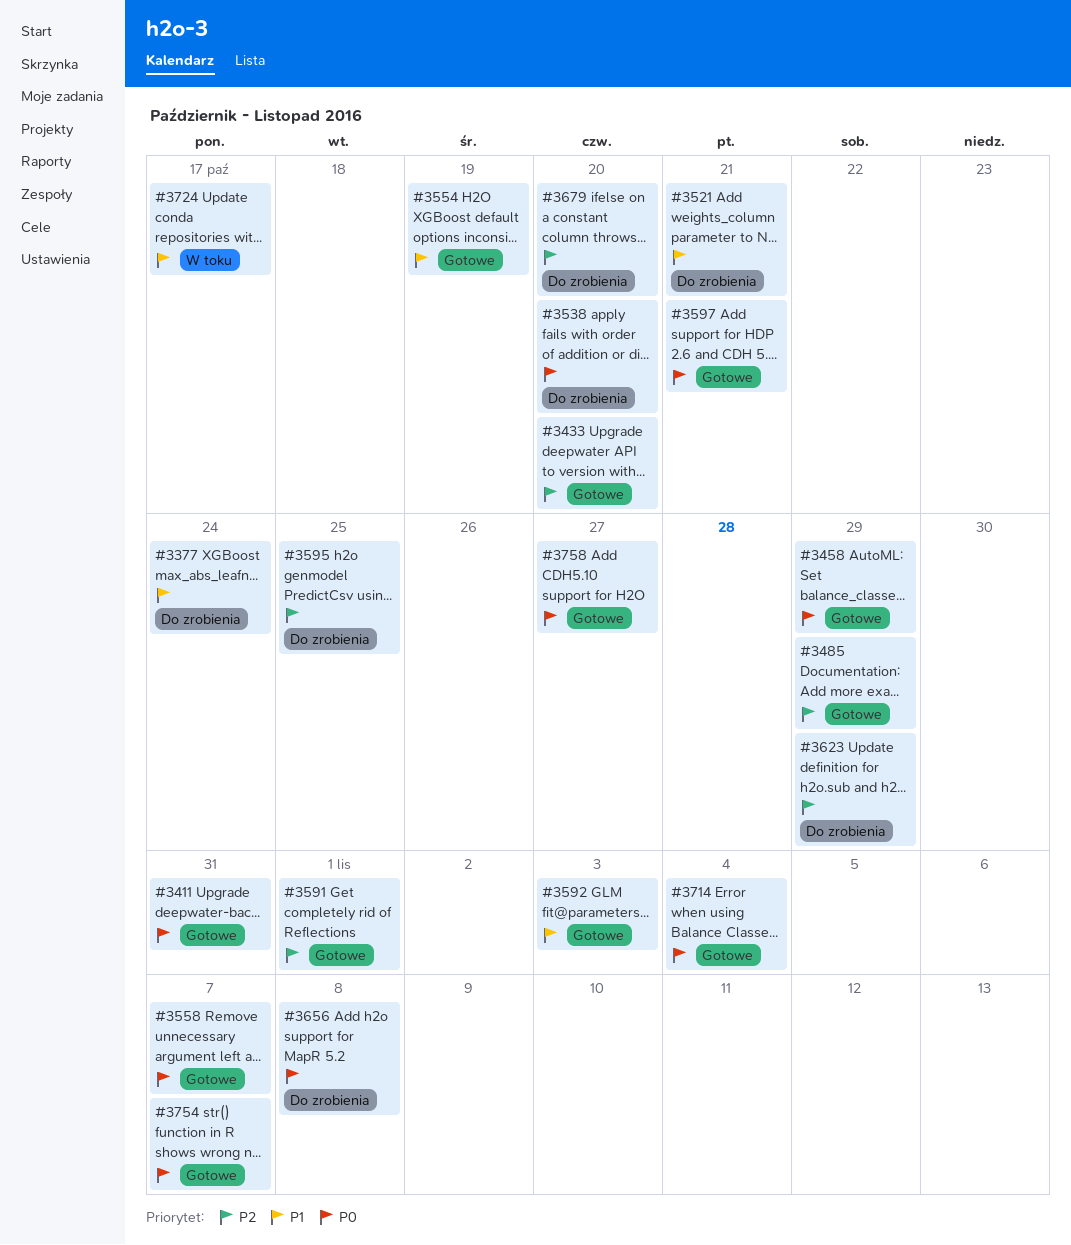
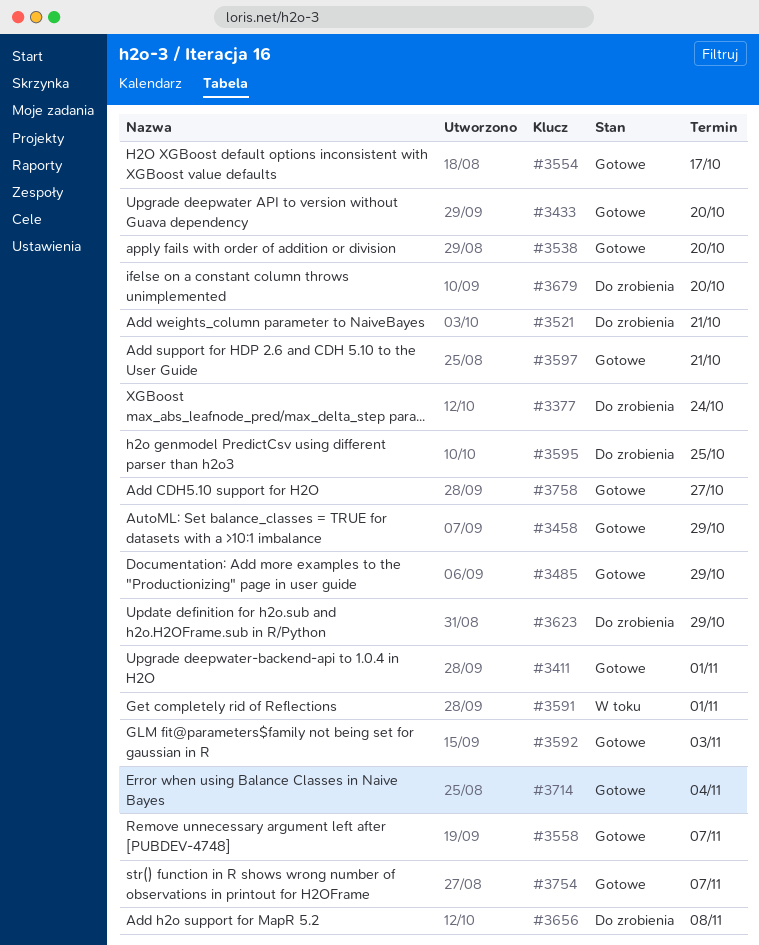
#3411, due: Oct 31 -> Nov 1
#3538, status: Do zrobienia -> Gotowe
#3554, due: Oct 19 -> Oct 17
#3591, status: Gotowe -> W toku
#3724: present -> none

